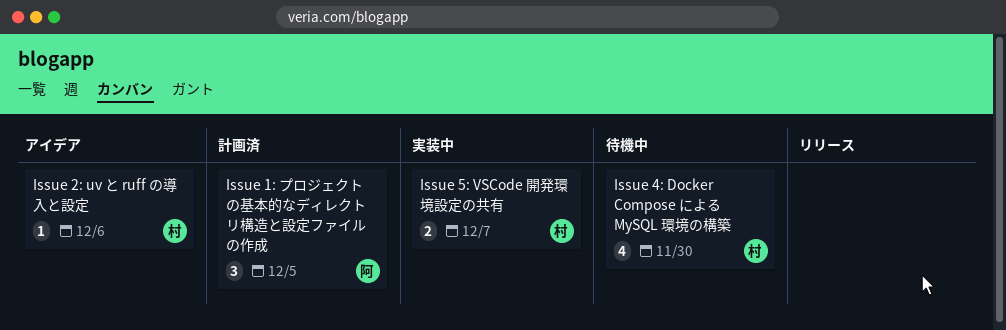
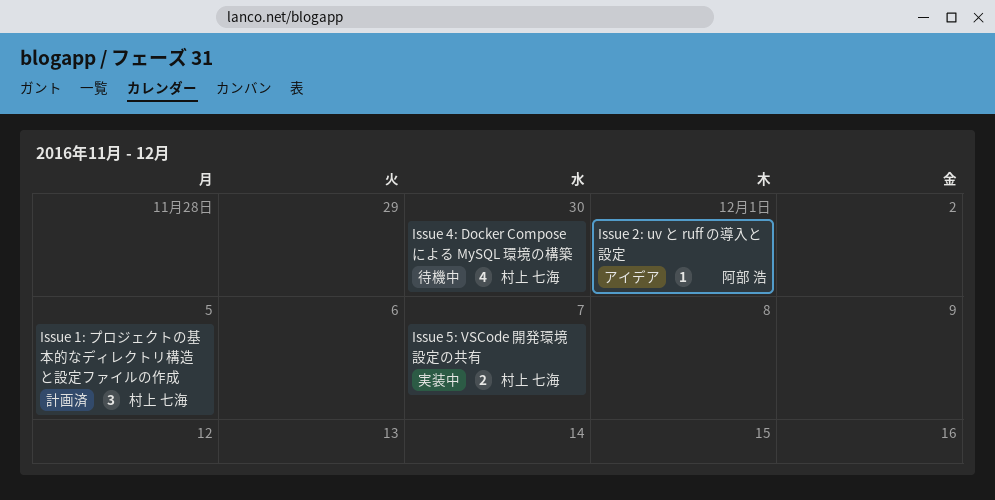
Issue 1: プロジェクトの基本的なディレクトリ構造と設定ファイルの作成, owner: 阿部 浩 -> 村上 七海
Issue 2: uv と ruff の導入と設定, owner: 村上 七海 -> 阿部 浩
Issue 2: uv と ruff の導入と設定, due: Dec 6 -> Dec 1

